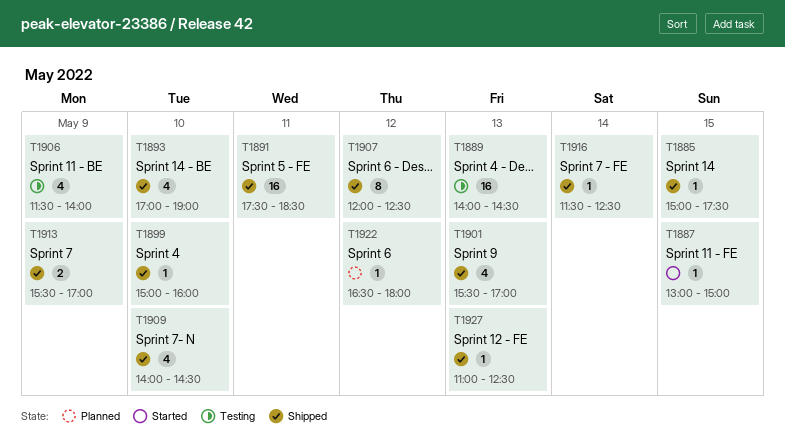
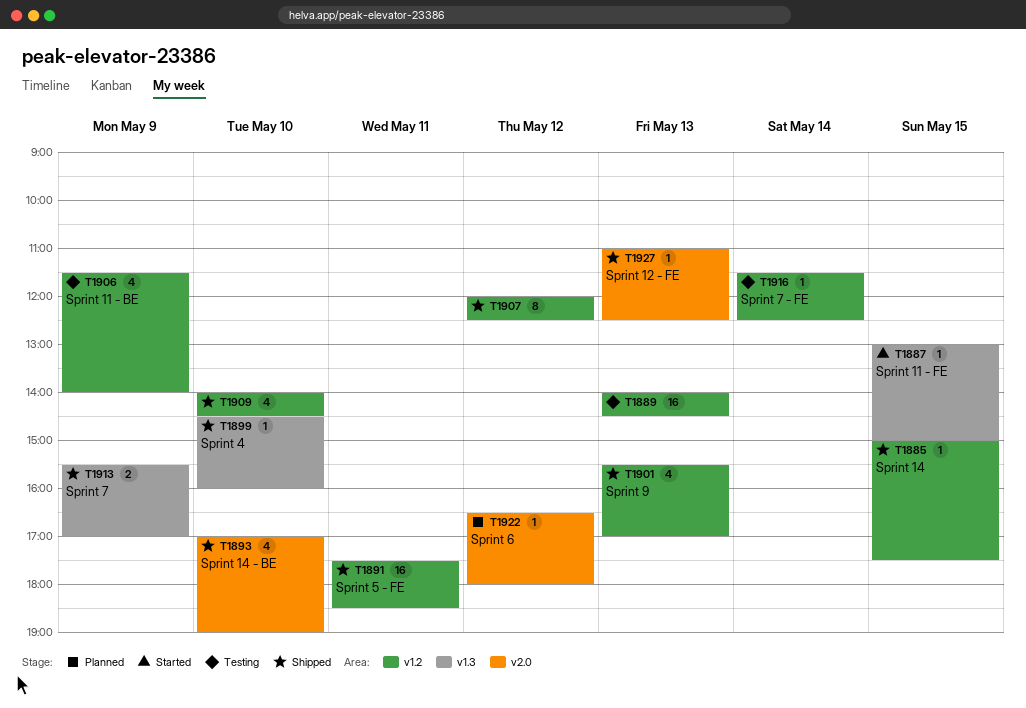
T1899, begins: 15:00 -> 14:30
T1916, status: Shipped -> Testing

